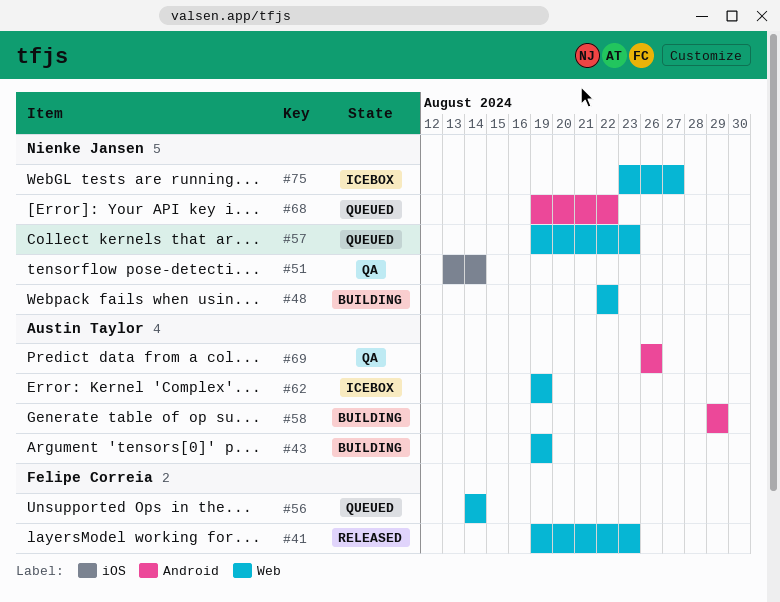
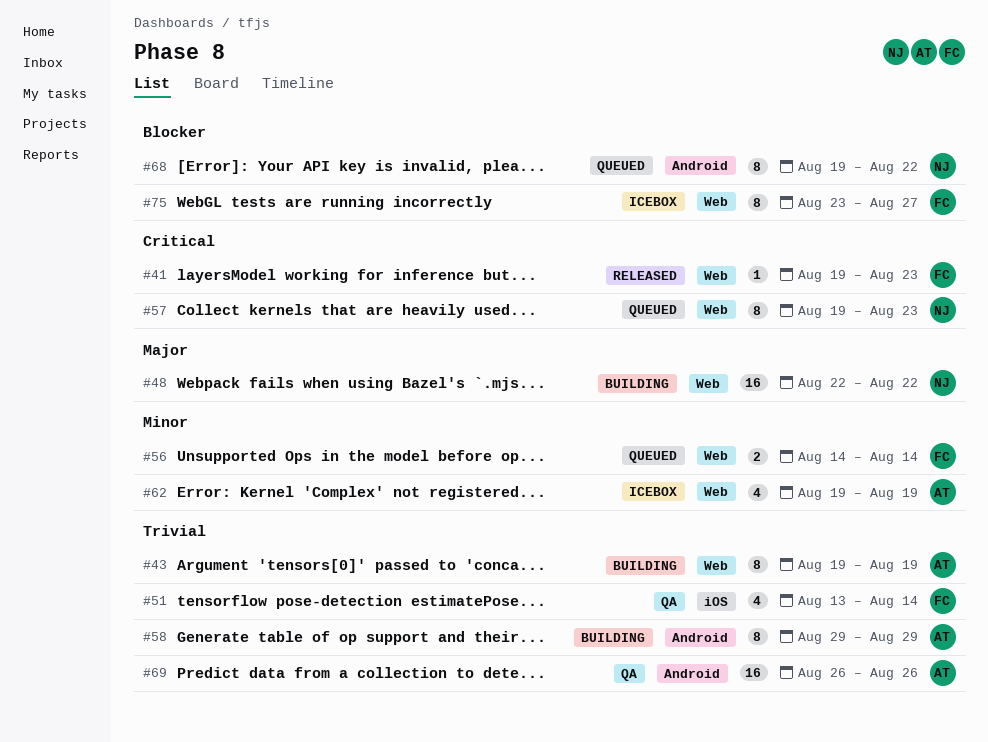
#51, owner: Nienke Jansen -> Felipe Correia
#75, owner: Nienke Jansen -> Felipe Correia

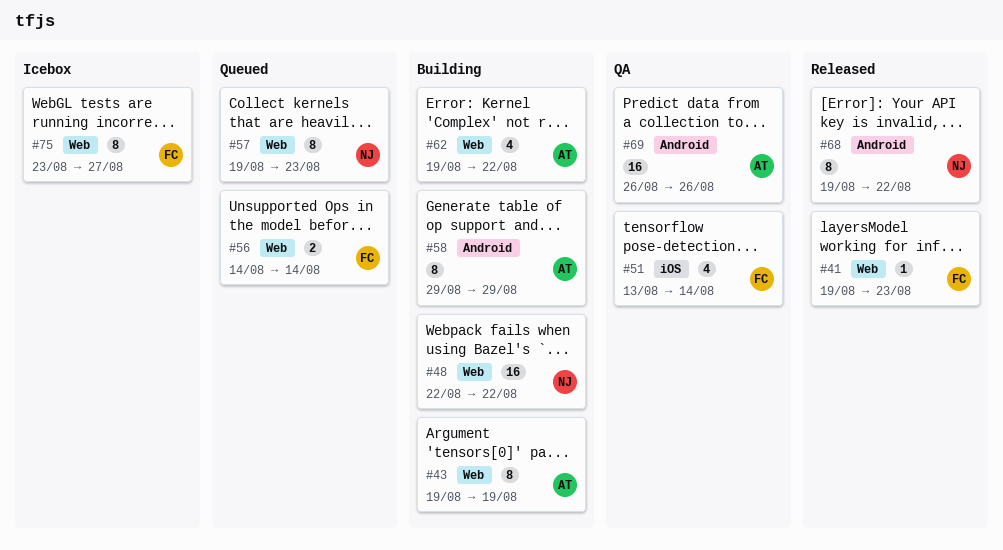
#62, status: Icebox -> Building
#62, due: Aug 19 -> Aug 22
#68, status: Queued -> Released

